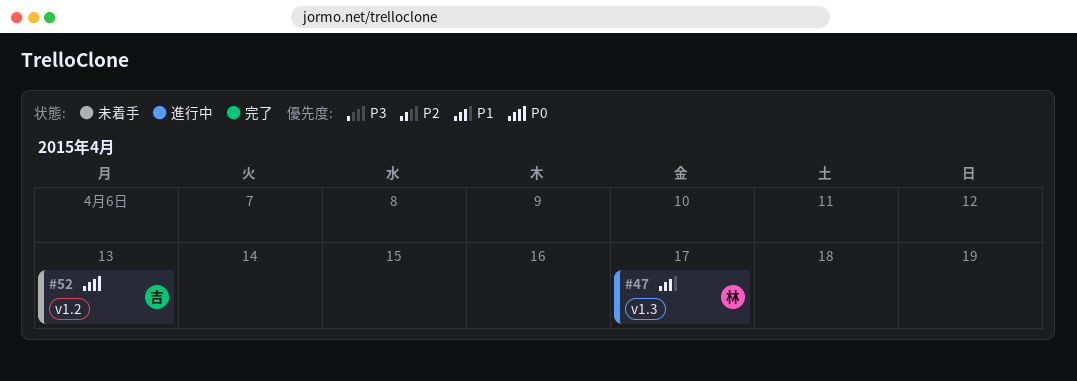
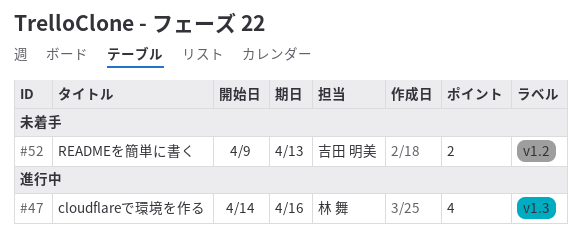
#47, due: Apr 17 -> Apr 16

